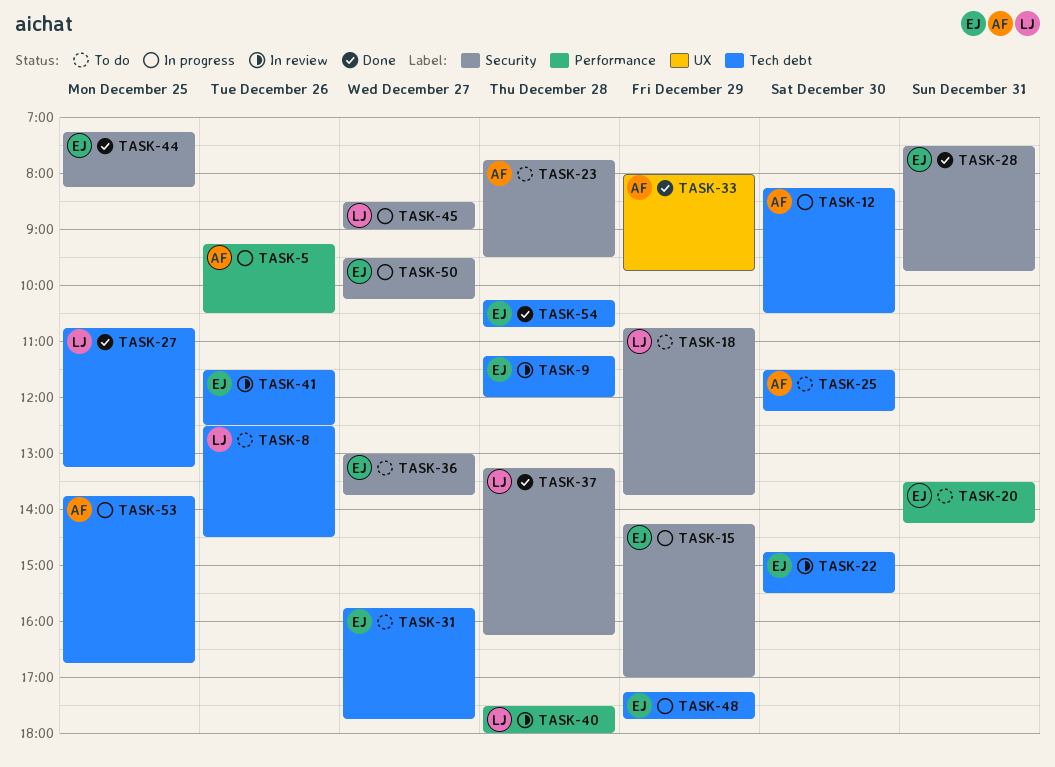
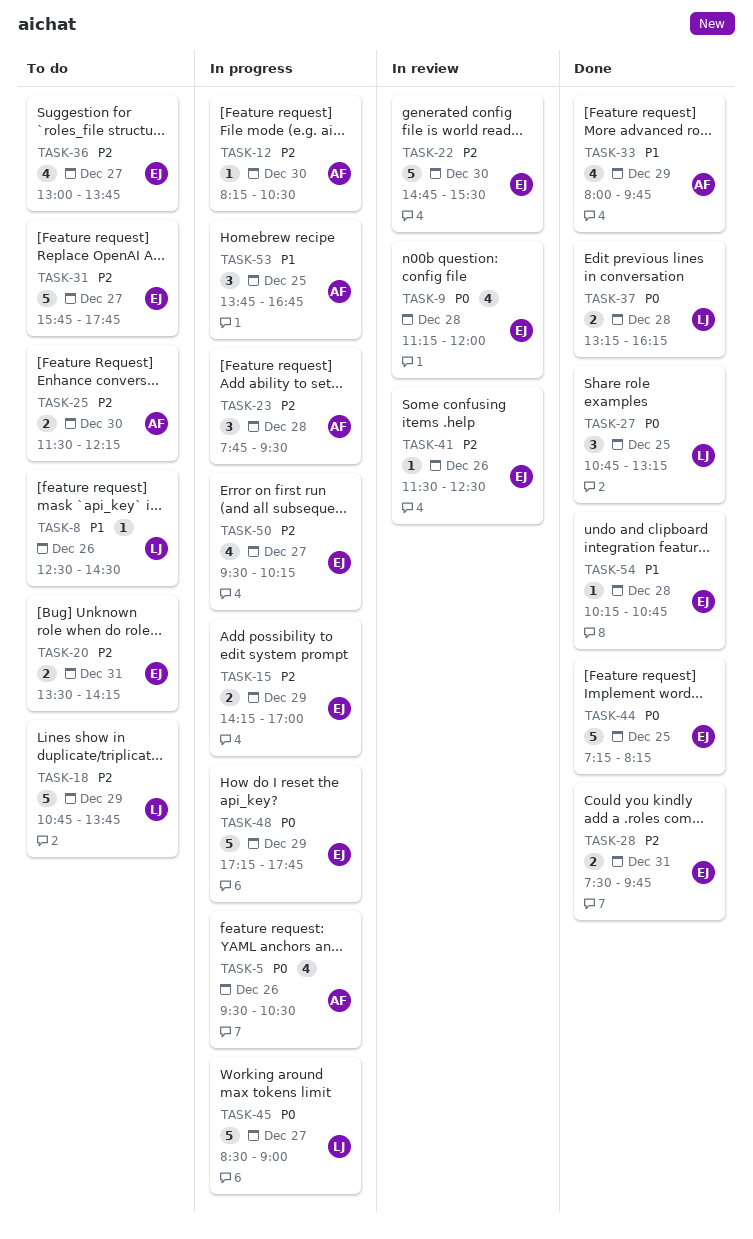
TASK-5, begins: 09:15 -> 09:30
TASK-23, status: To do -> In progress
TASK-40: present -> none

